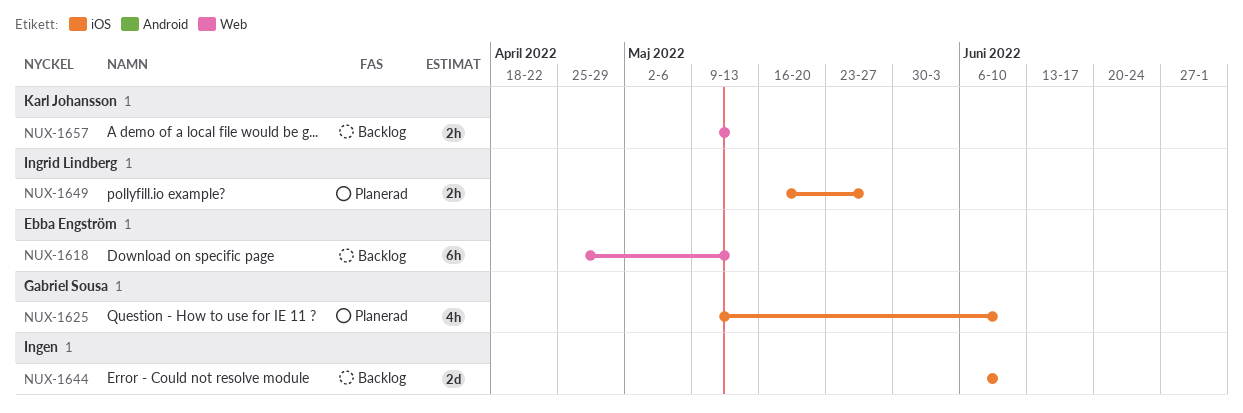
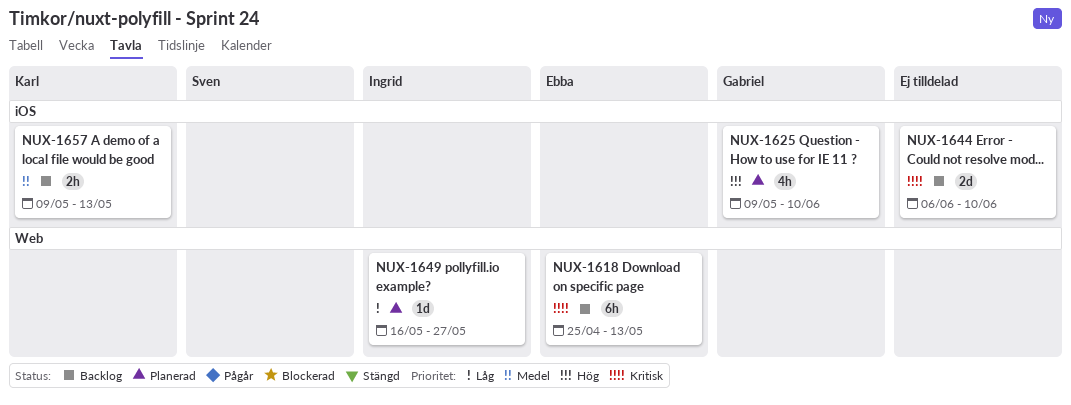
NUX-1649, label: iOS -> Web
NUX-1649, estimate: 2h -> 1d
NUX-1657, label: Web -> iOS

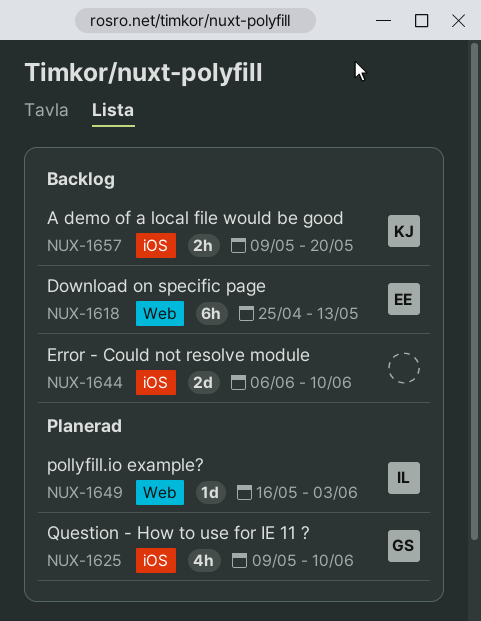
NUX-1649, due: May 27 -> Jun 3
NUX-1657, due: May 13 -> May 20

